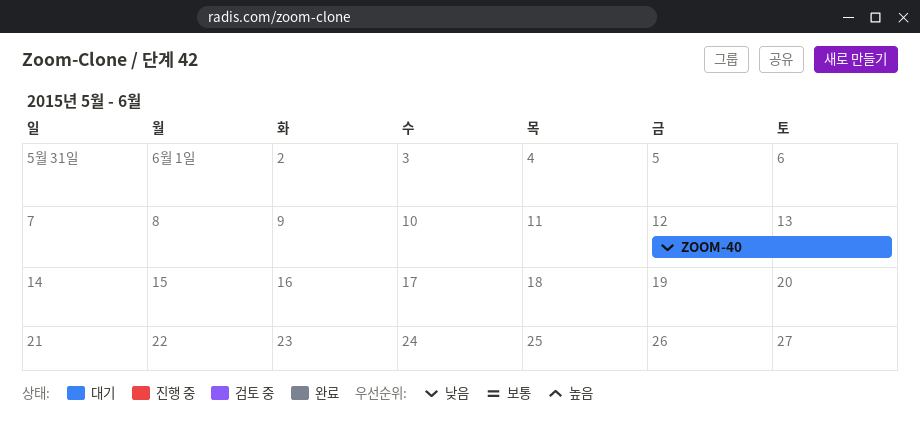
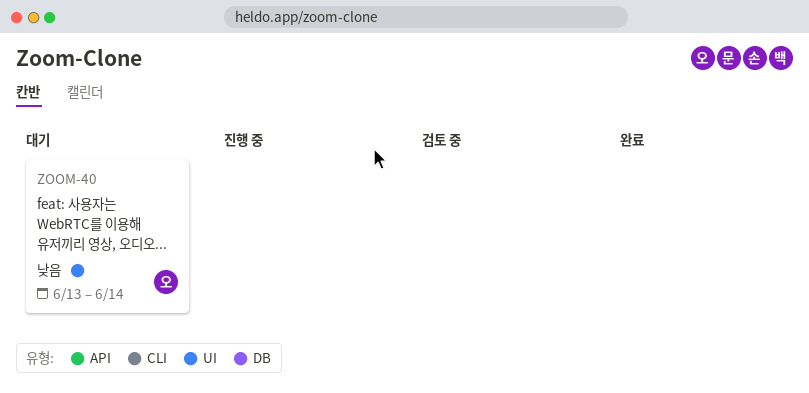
ZOOM-40, start: Jun 12 -> Jun 13
ZOOM-40, due: Jun 13 -> Jun 14

